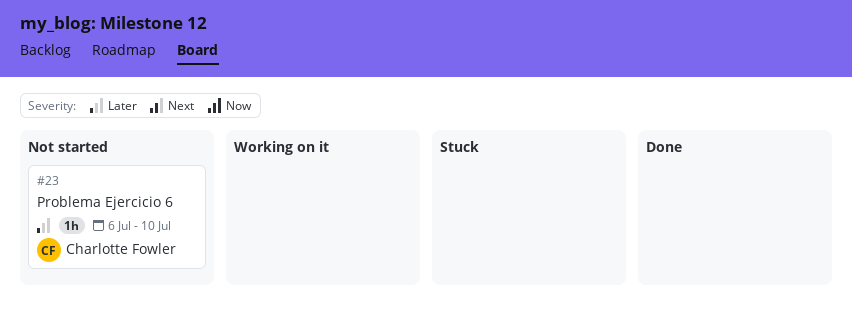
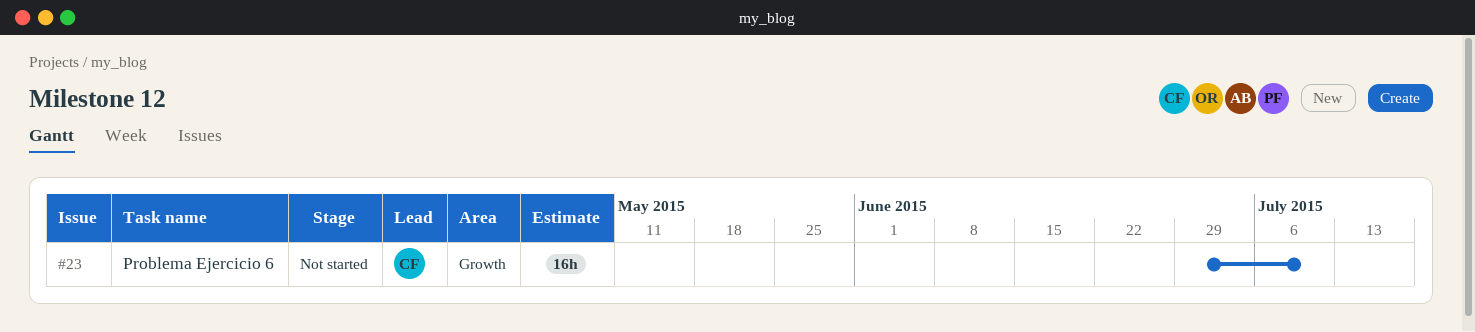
#23, estimate: 1h -> 16h
#23, start: Jul 6 -> Jun 29

